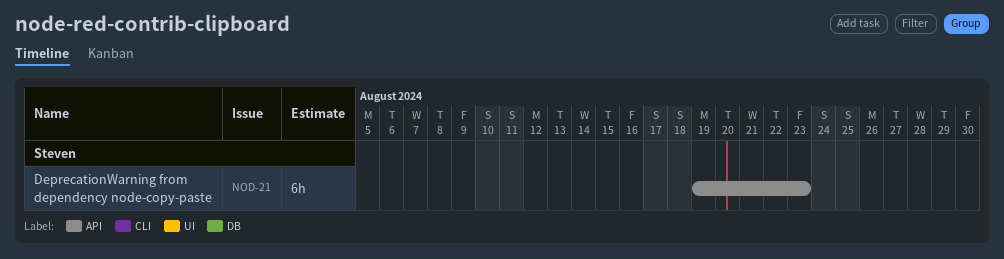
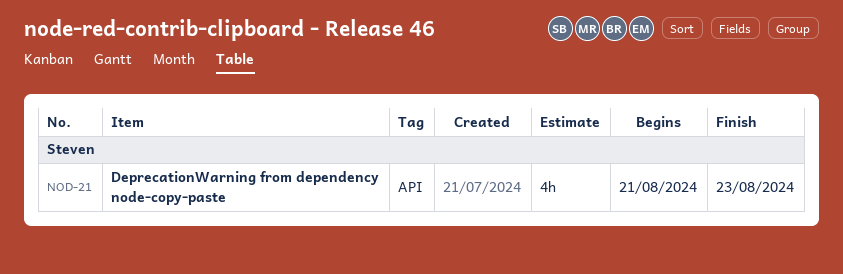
NOD-21, estimate: 6h -> 4h
NOD-21, start: Aug 19 -> Aug 21

